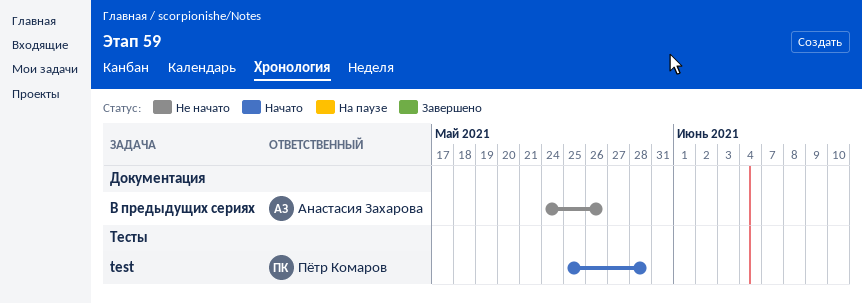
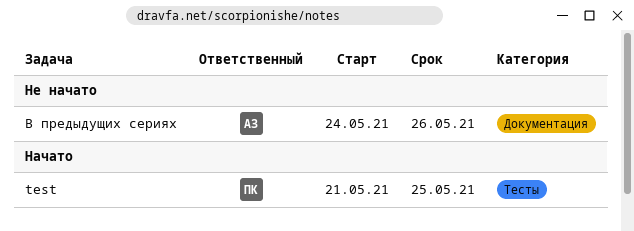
test, start: May 25 -> May 21
test, due: May 28 -> May 25

